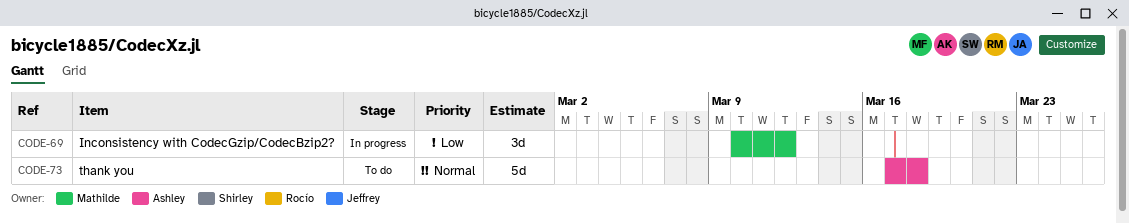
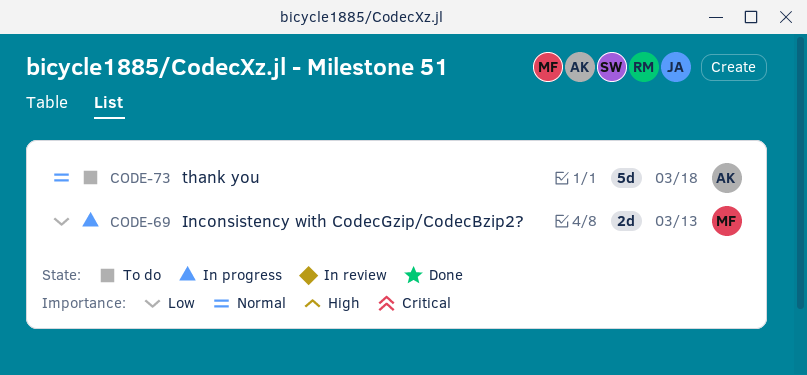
CODE-69, estimate: 3d -> 2d
CODE-69, due: Mar 12 -> Mar 13

